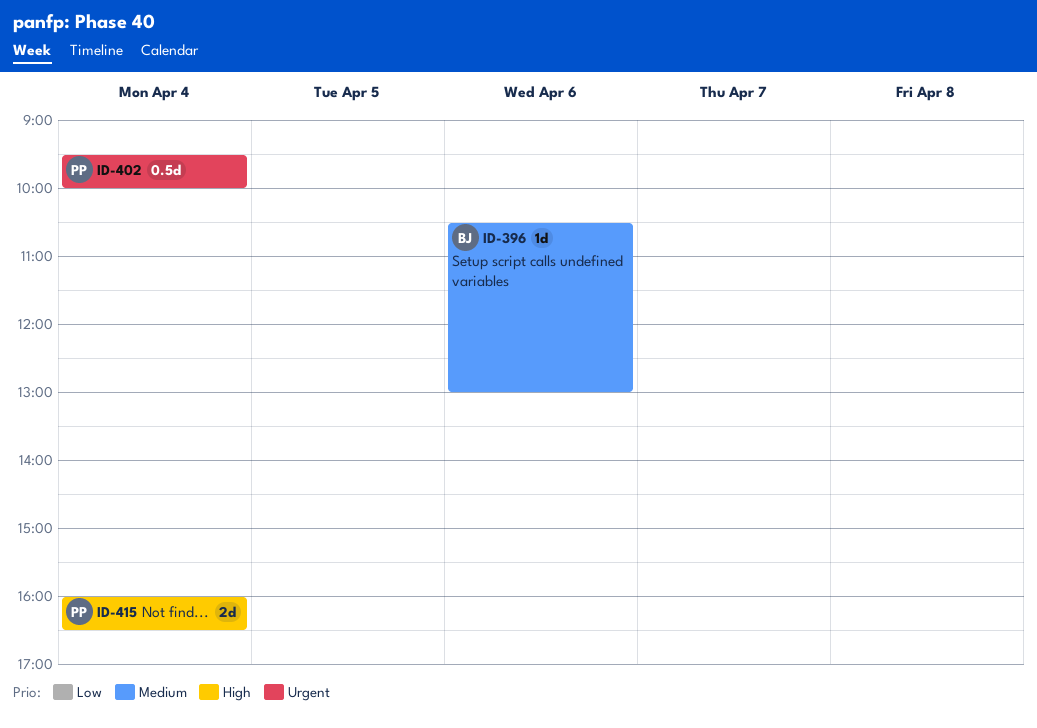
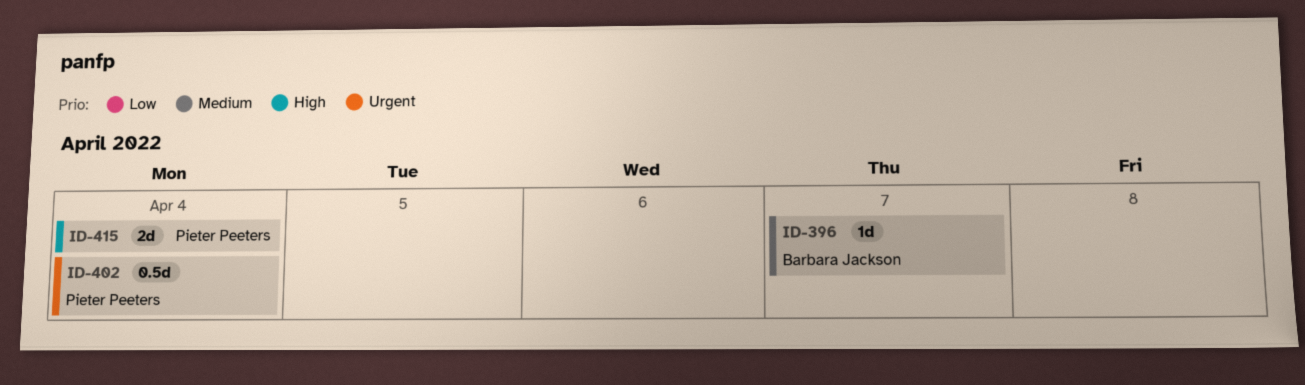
ID-396, day: Apr 6 -> Apr 7

